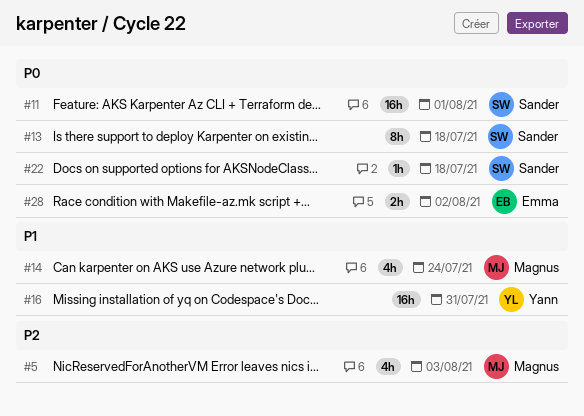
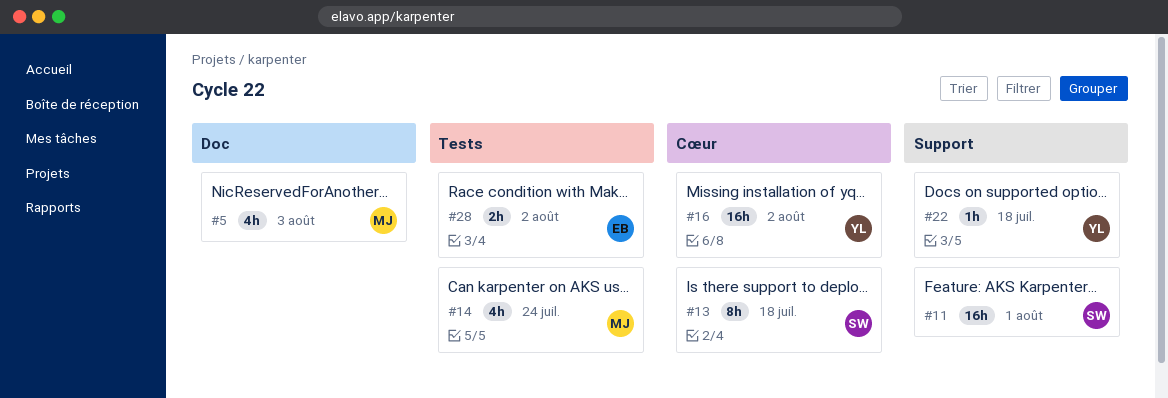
#16, due: Jul 31 -> Aug 2
#22, owner: Sander -> Yann

